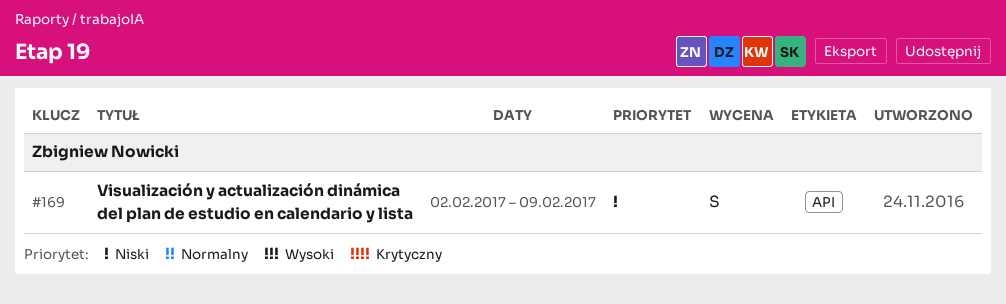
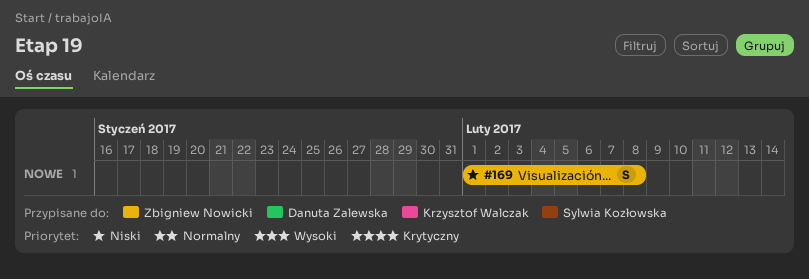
#169, start: Feb 2 -> Feb 1
#169, due: Feb 9 -> Feb 8

